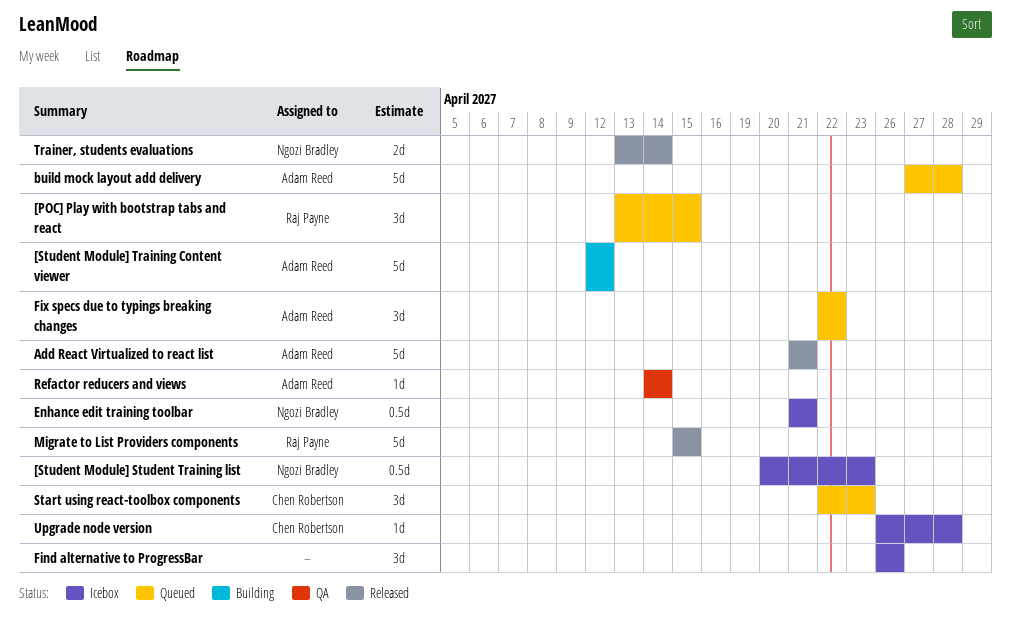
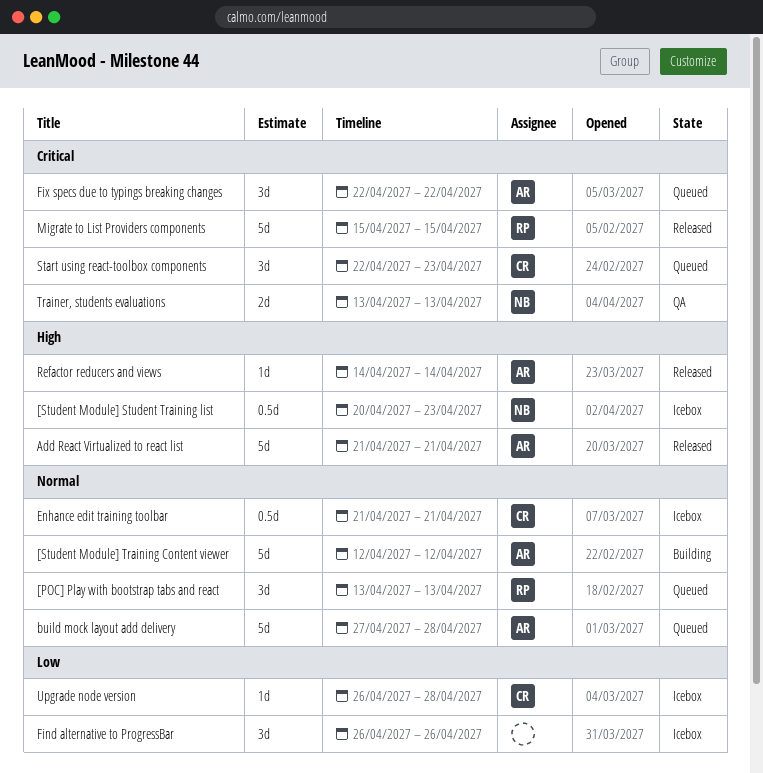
[POC] Play with bootstrap tabs and react, due: Apr 15 -> Apr 13
Enhance edit training toolbar, owner: Ngozi Bradley -> Chen Robertson
Refactor reducers and views, status: QA -> Released
Trainer, students evaluations, status: Released -> QA
Trainer, students evaluations, due: Apr 14 -> Apr 13

